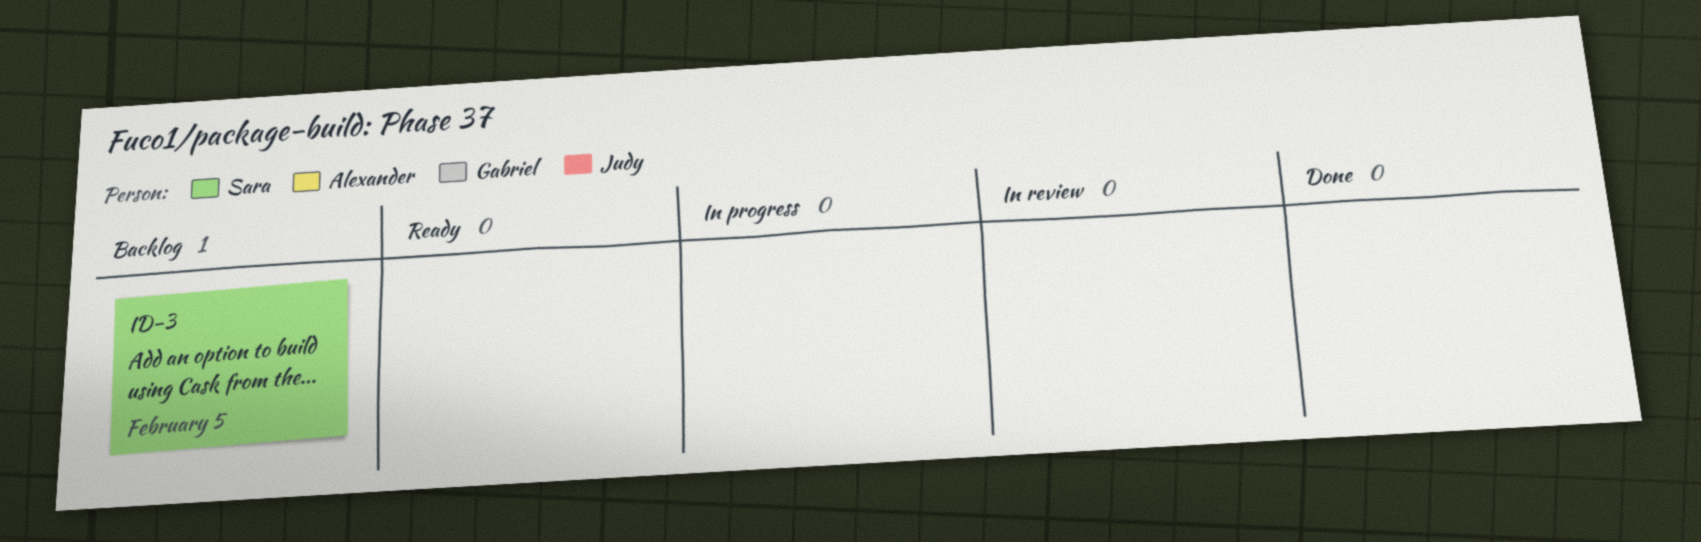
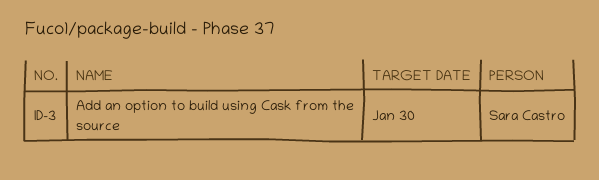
ID-3, due: Feb 5 -> Jan 30

